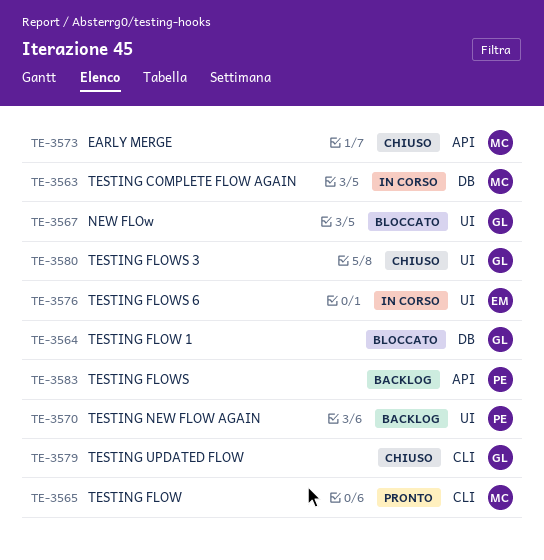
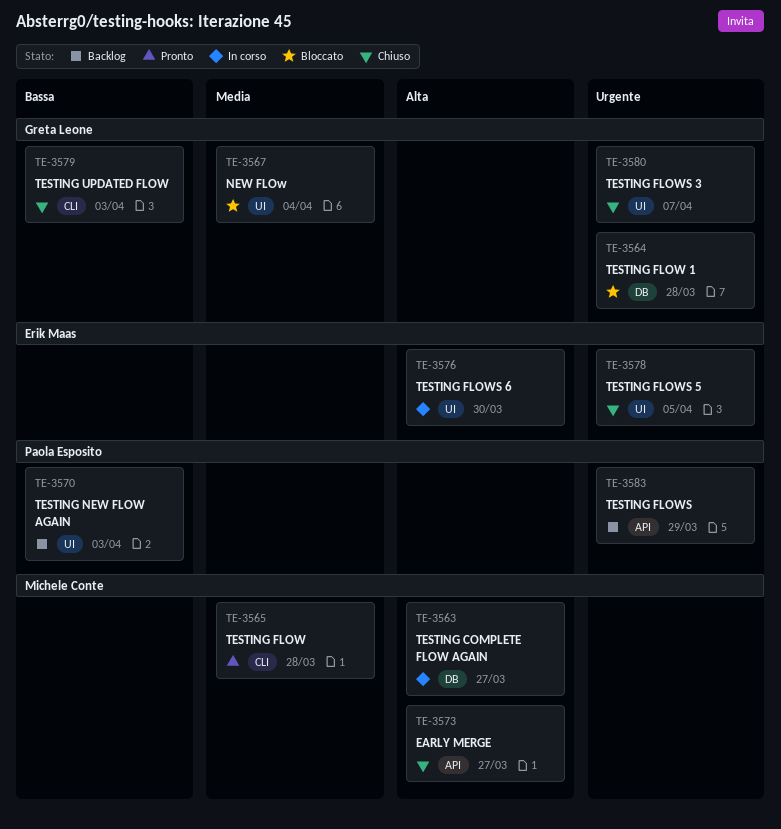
TE-3578: none -> present

